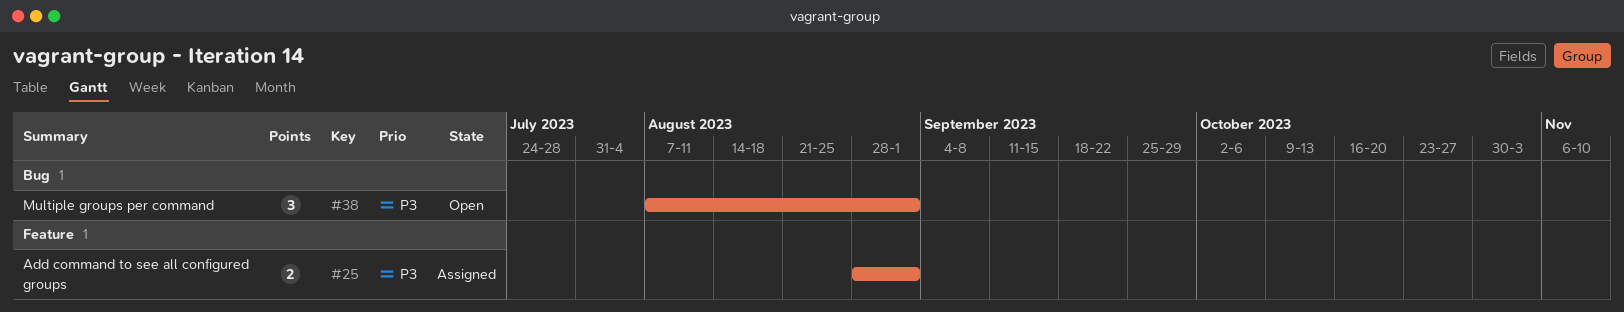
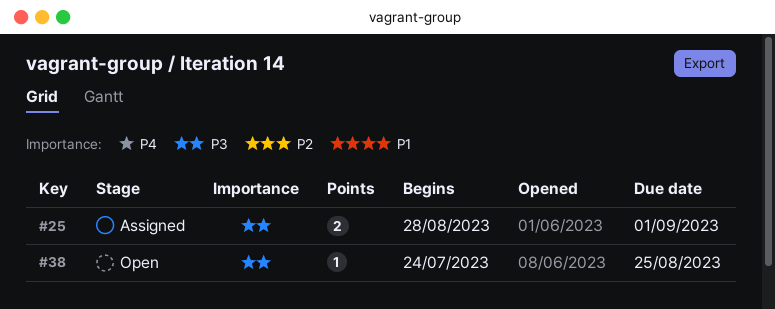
#38, estimate: 3 -> 1
#38, start: Aug 7 -> Jul 24
#38, due: Sep 1 -> Aug 25

